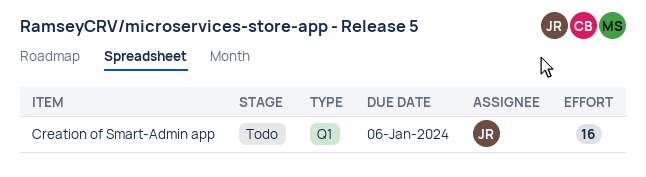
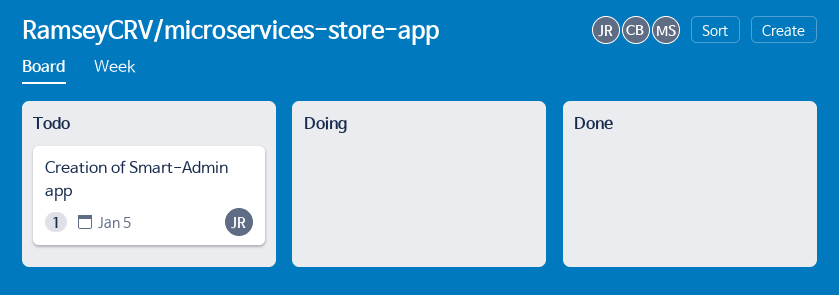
Creation of Smart-Admin app, estimate: 16 -> 1
Creation of Smart-Admin app, due: Jan 6 -> Jan 5

